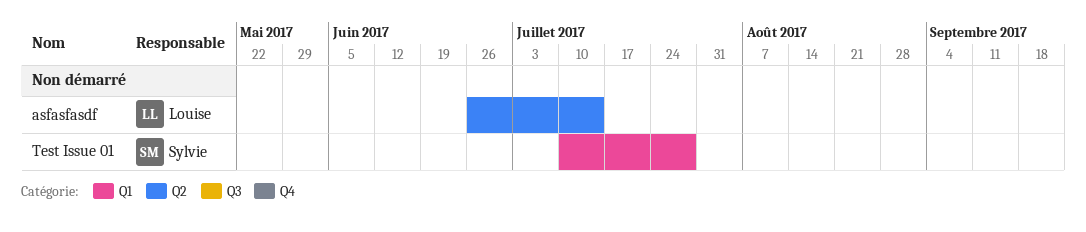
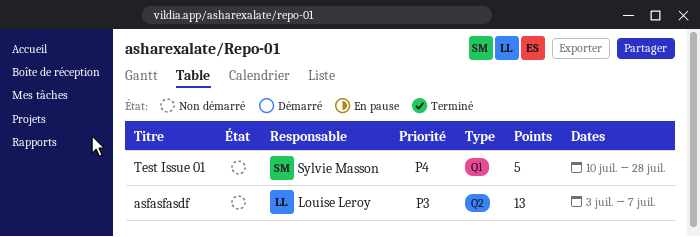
asfasfasdf, start: Jun 26 -> Jul 3
asfasfasdf, due: Jul 14 -> Jul 7

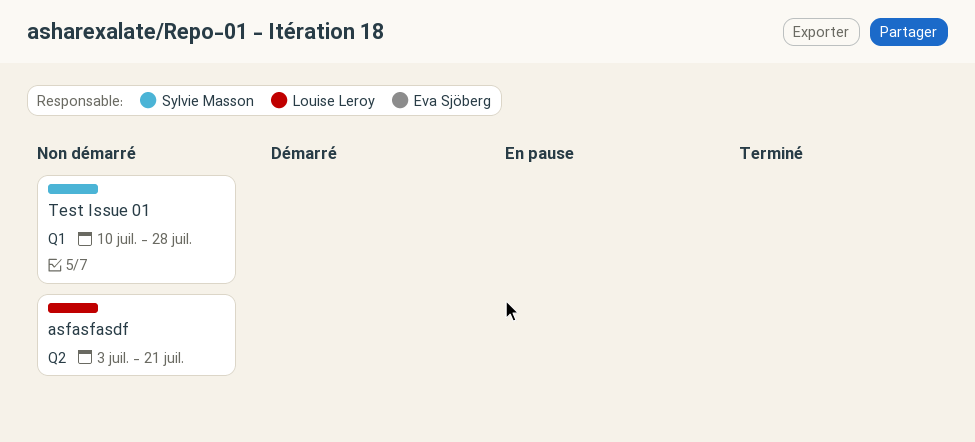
asfasfasdf, due: Jul 7 -> Jul 21

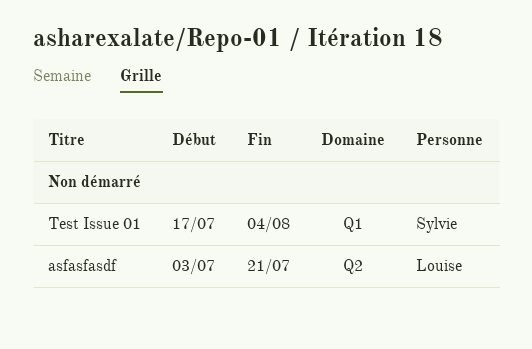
Test Issue 01, start: Jul 10 -> Jul 17
Test Issue 01, due: Jul 28 -> Aug 4

